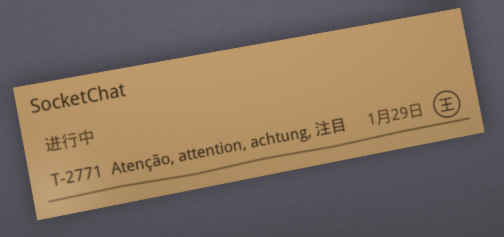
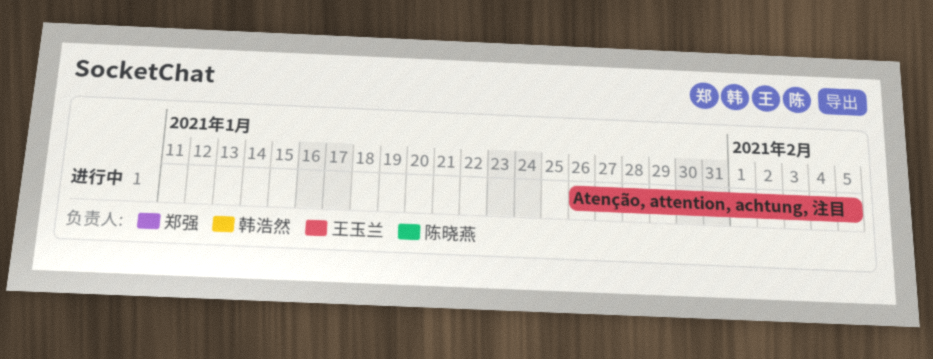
Atenção, attention, achtung, 注目, due: Jan 29 -> Feb 5

